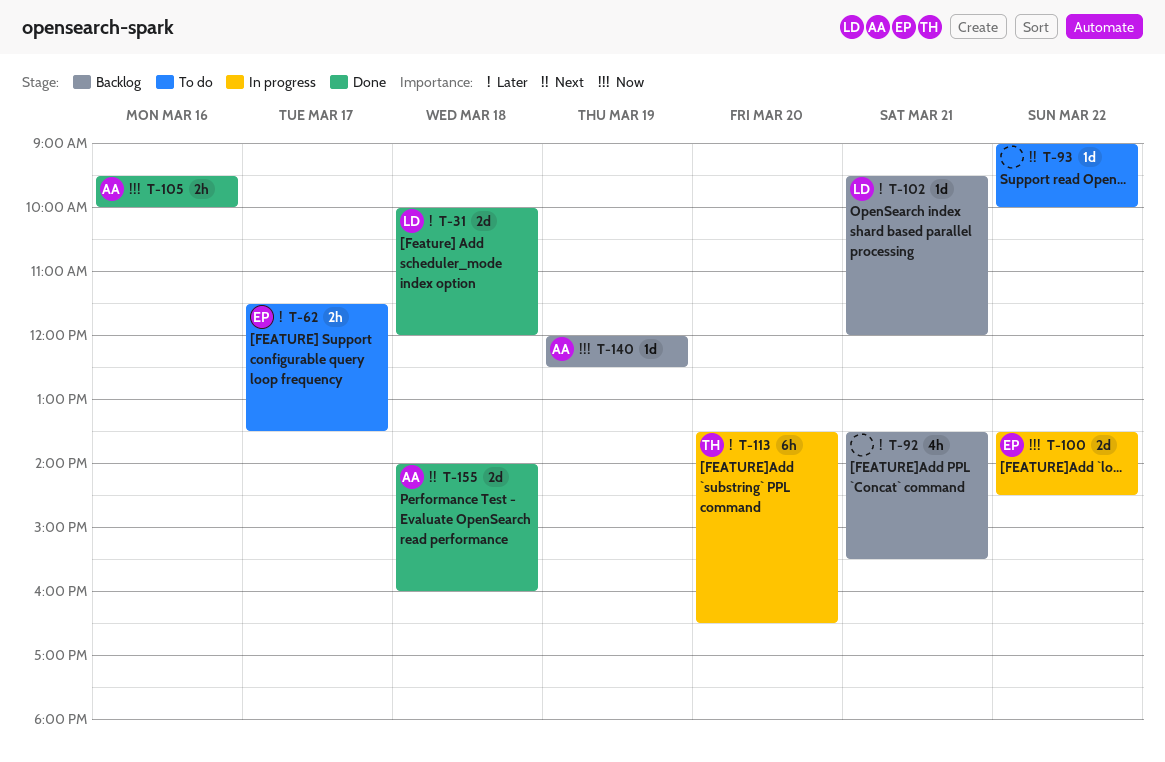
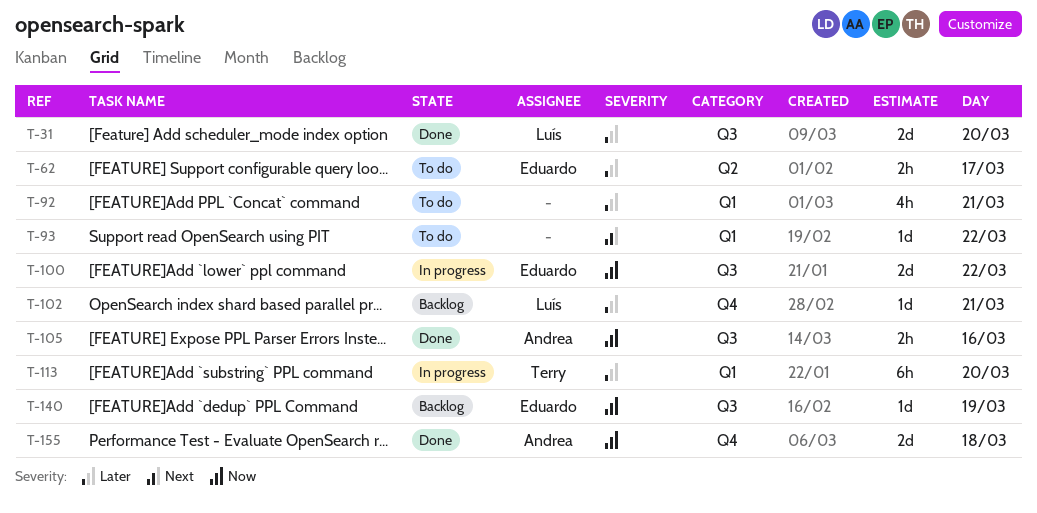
T-31, day: Mar 18 -> Mar 20
T-92, status: Backlog -> To do
T-140, owner: Andrea -> Eduardo
T-155, priority: Next -> Now

